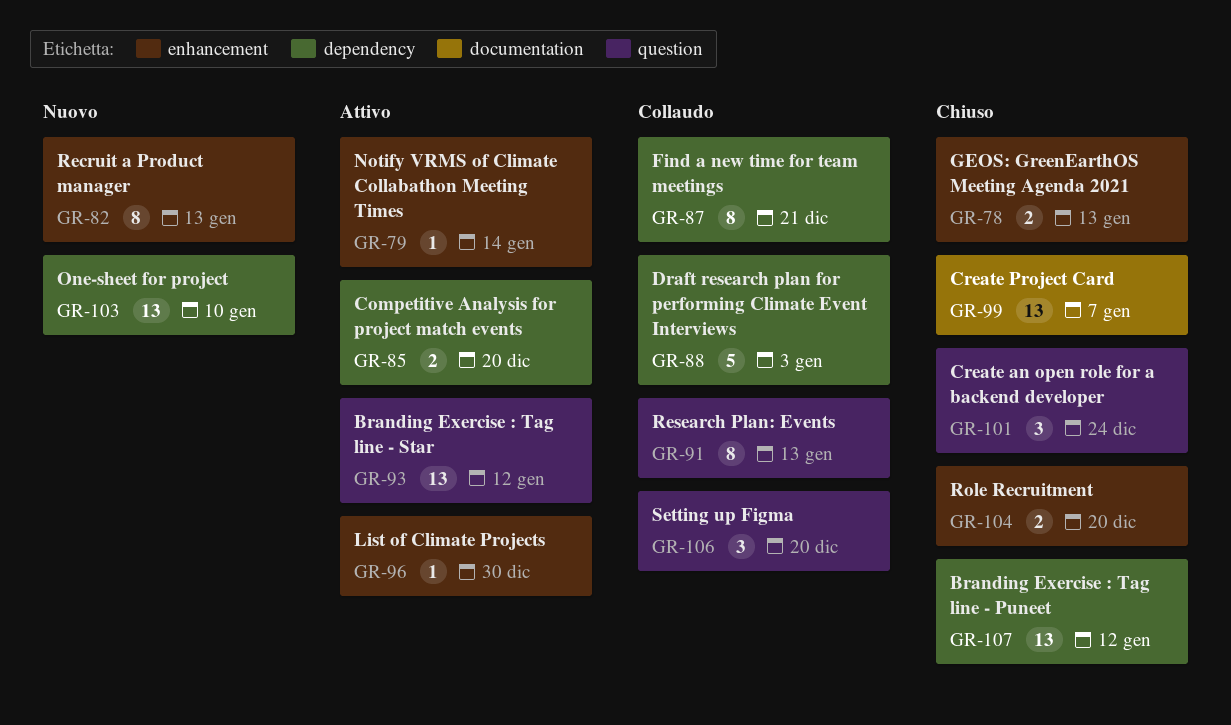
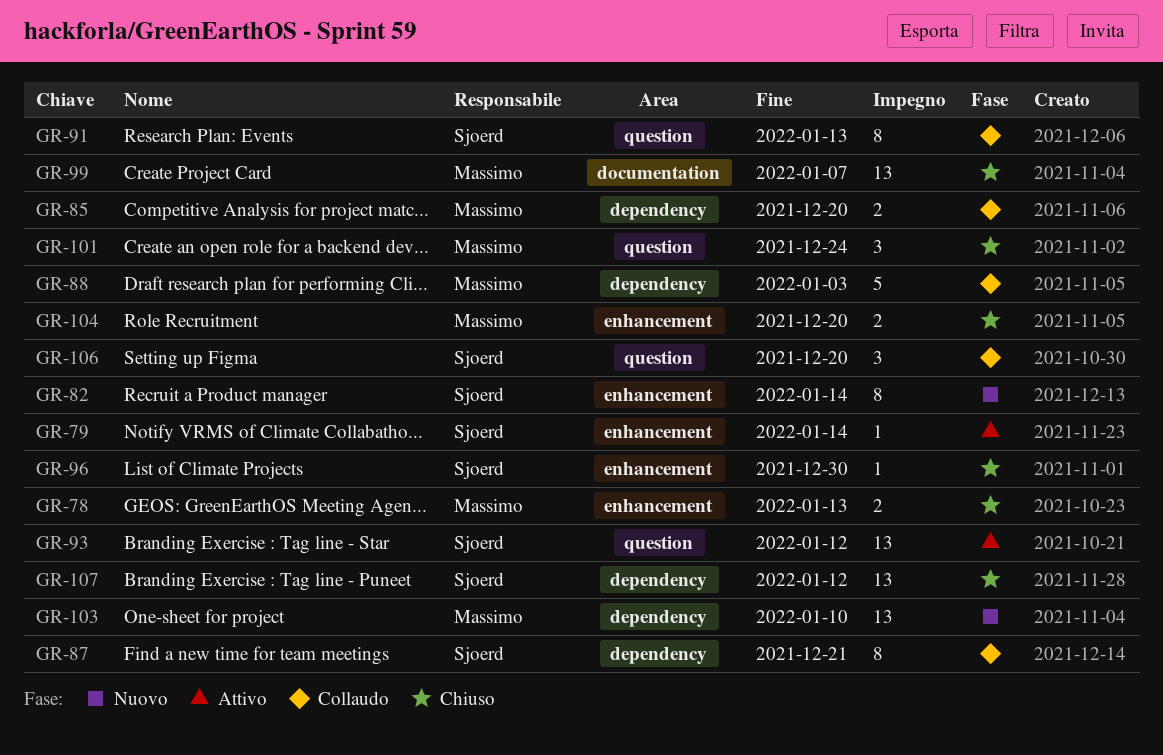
GR-82, due: Jan 13 -> Jan 14
GR-85, status: Attivo -> Collaudo
GR-96, status: Attivo -> Chiuso

